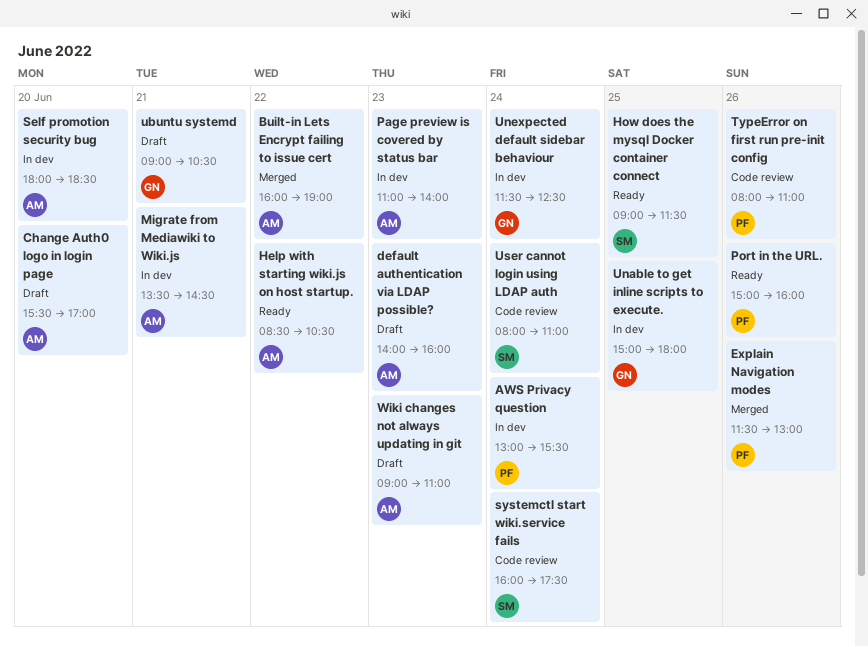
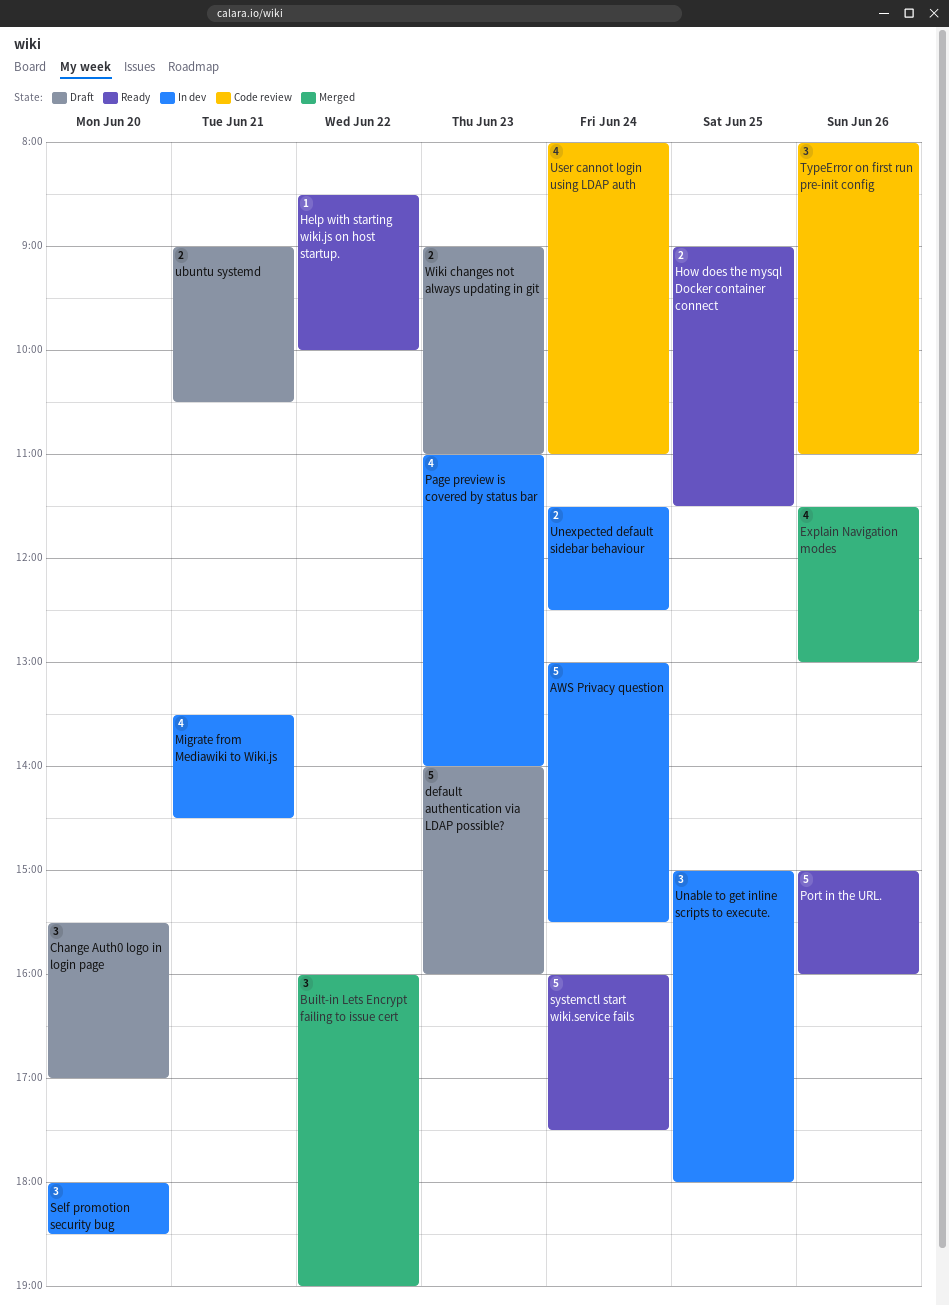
Help with starting wiki.js on host startup., ends: 10:30 -> 10:00
systemctl start wiki.service fails, status: Code review -> Ready

